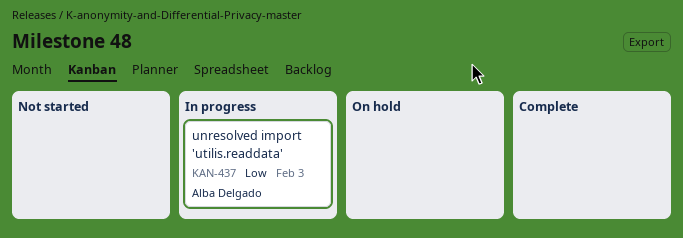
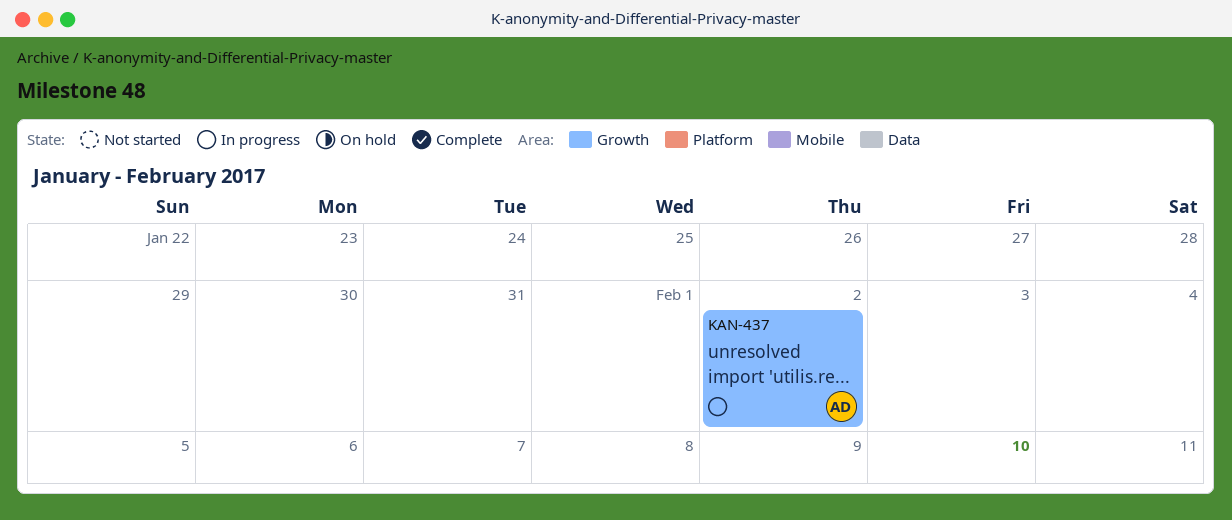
KAN-437, due: Feb 3 -> Feb 2

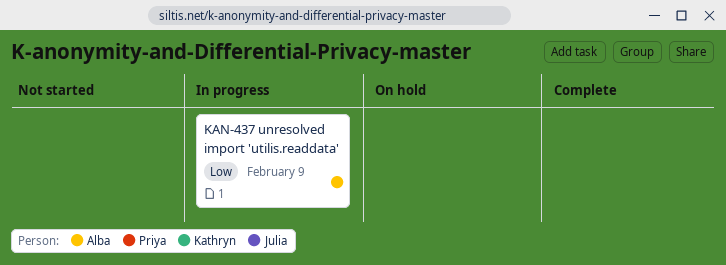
KAN-437, due: Feb 2 -> Feb 9

